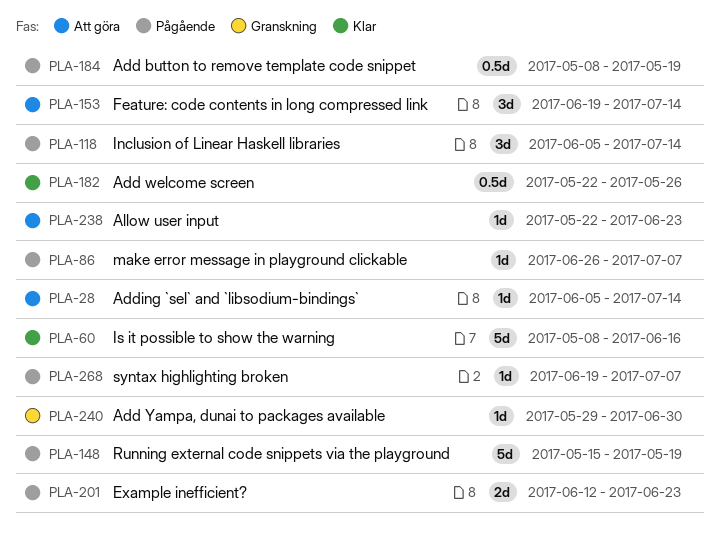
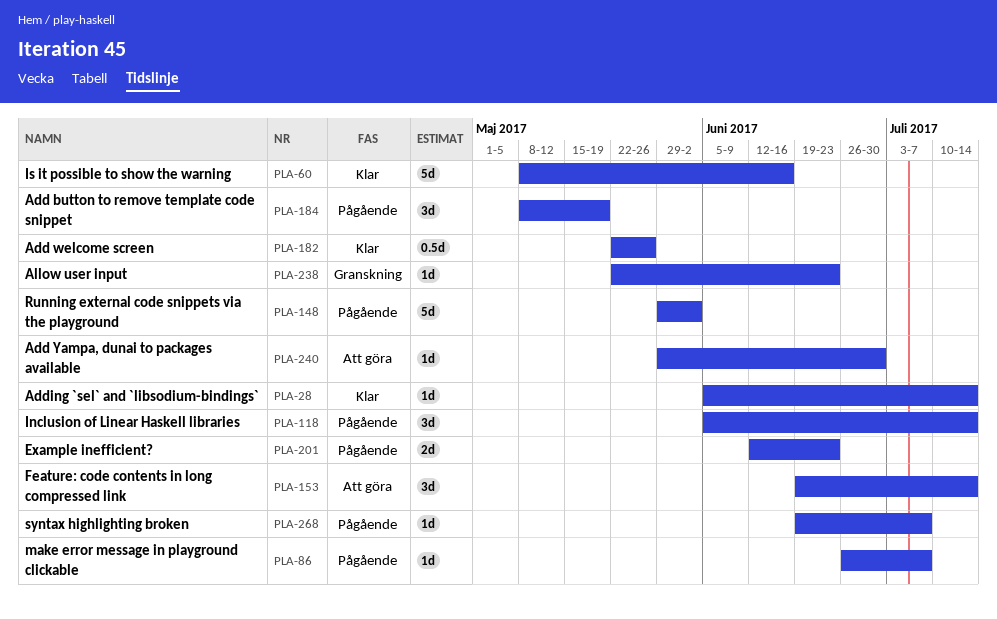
PLA-28, status: Att göra -> Klar
PLA-148, start: May 15 -> May 29
PLA-148, due: May 19 -> Jun 2
PLA-184, estimate: 0.5d -> 3d
PLA-238, status: Att göra -> Granskning
PLA-240, status: Granskning -> Att göra

